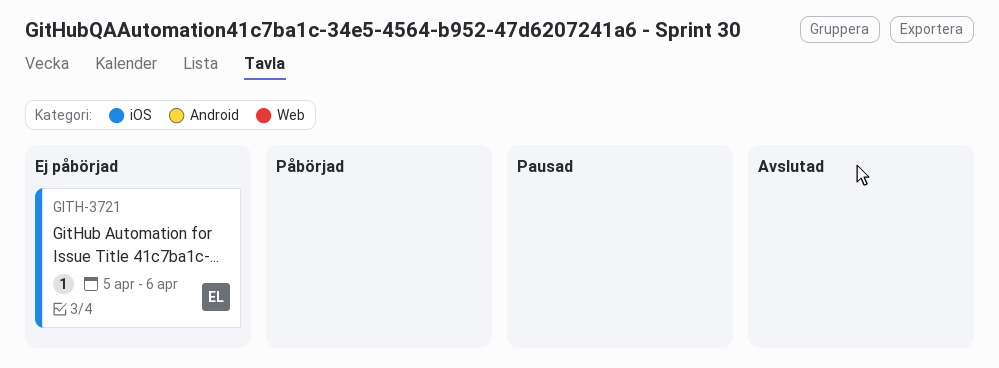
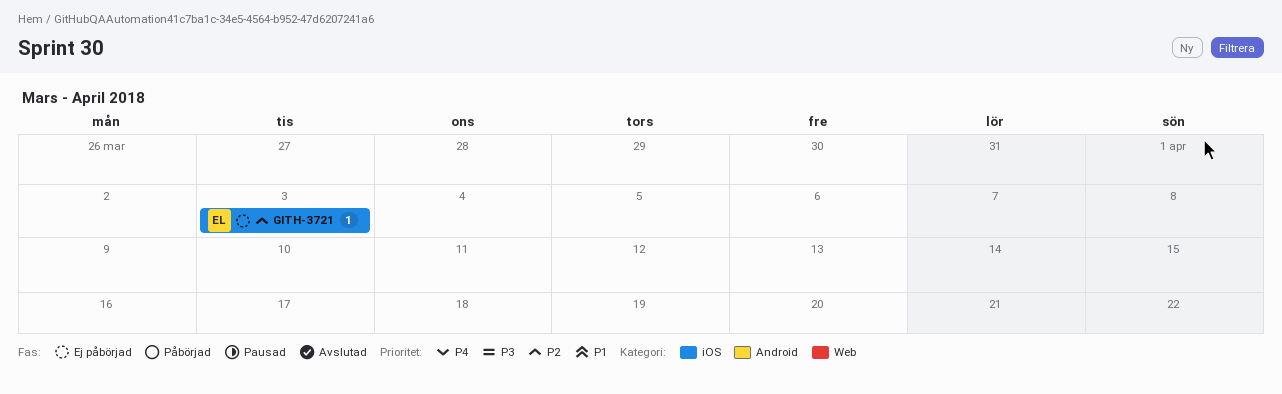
GITH-3721, start: Apr 5 -> Apr 3
GITH-3721, due: Apr 6 -> Apr 3

